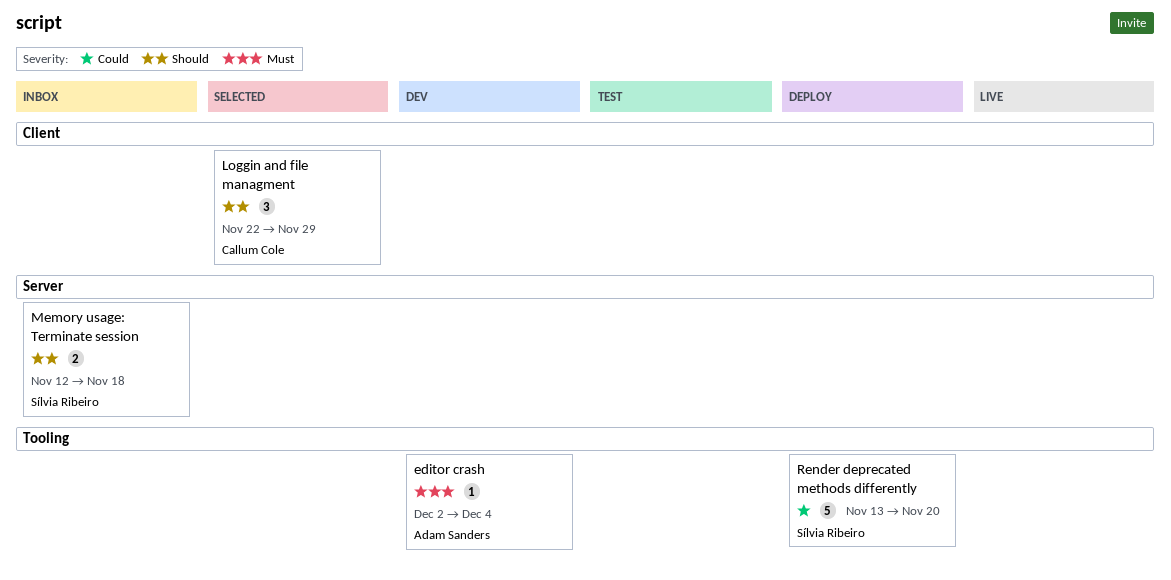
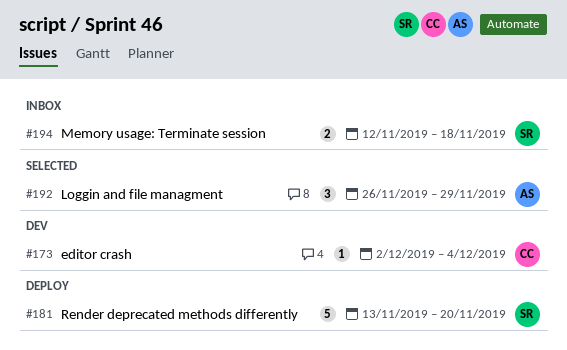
editor crash, owner: Adam Sanders -> Callum Cole
Loggin and file managment, owner: Callum Cole -> Adam Sanders
Loggin and file managment, start: Nov 22 -> Nov 26

